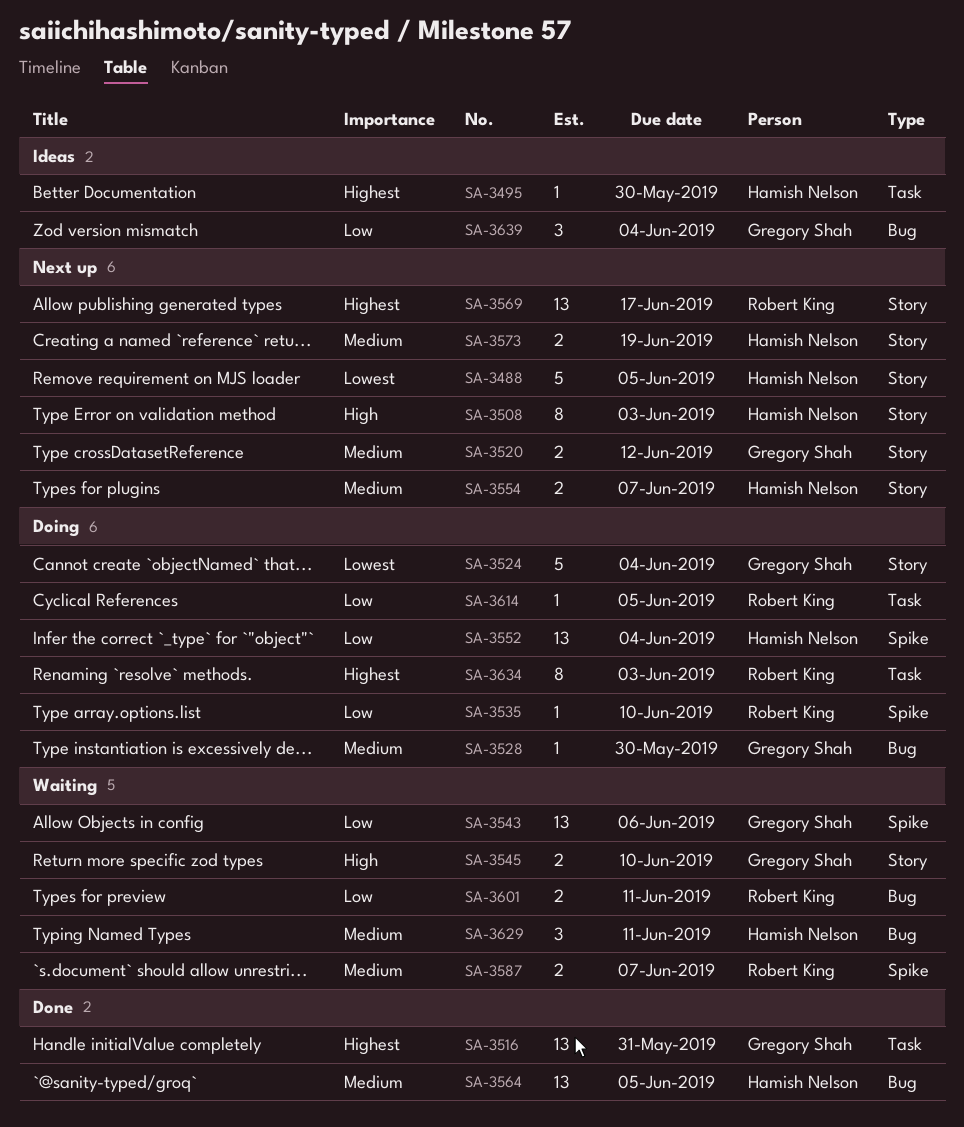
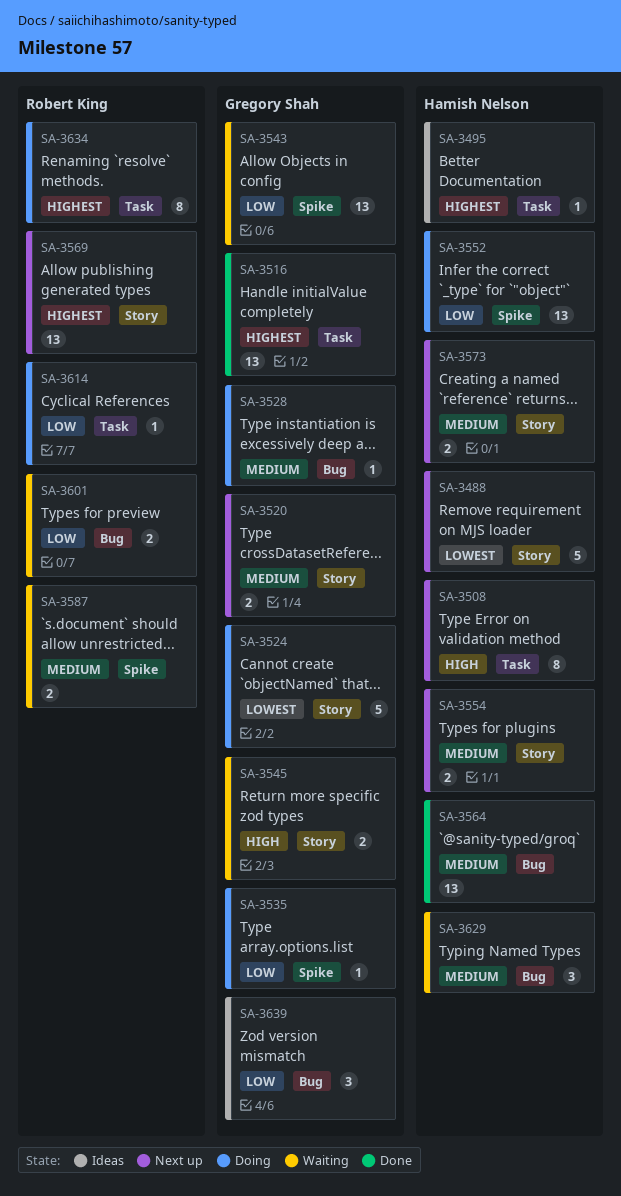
SA-3508, label: Story -> Task
SA-3535, owner: Robert King -> Gregory Shah

